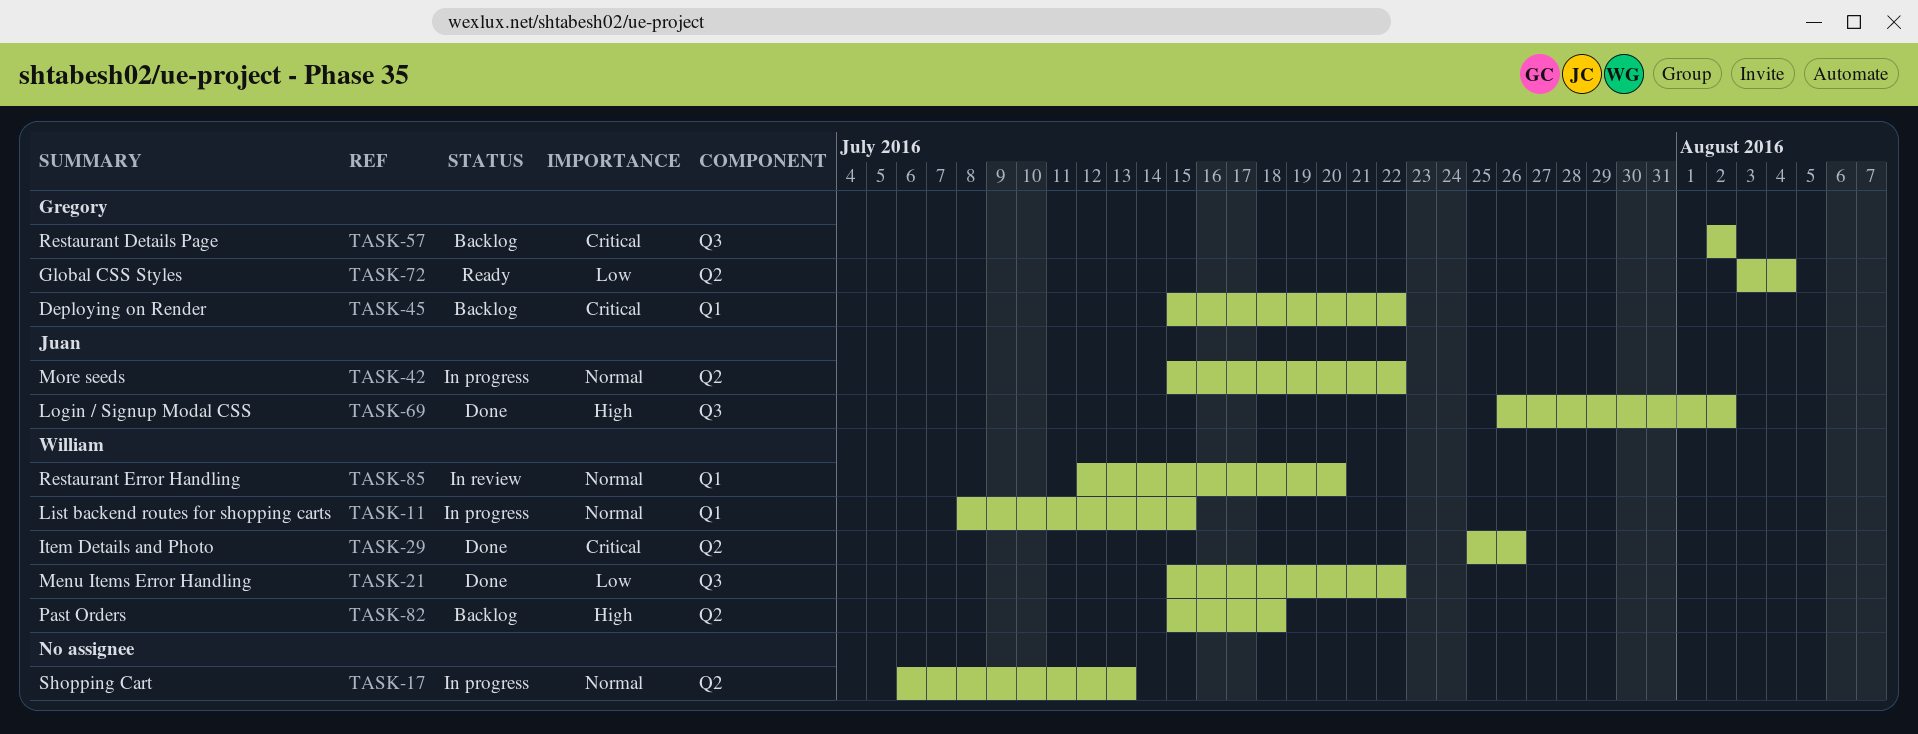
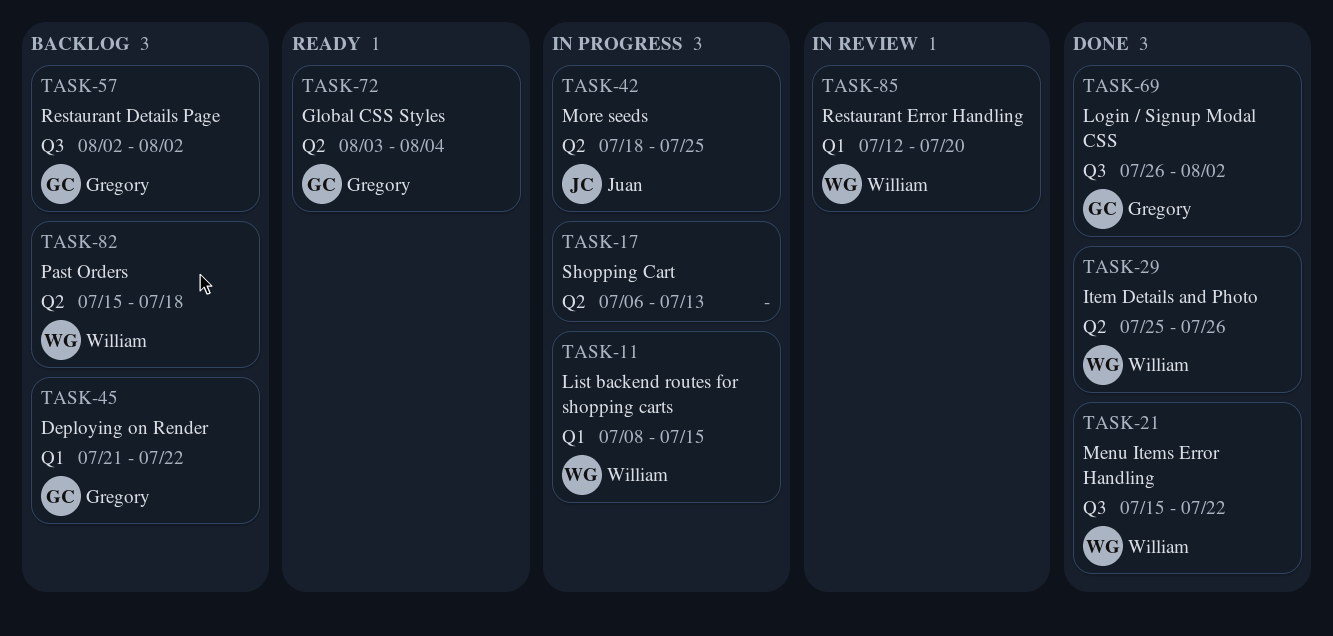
TASK-42, start: Jul 15 -> Jul 18
TASK-42, due: Jul 22 -> Jul 25
TASK-45, start: Jul 15 -> Jul 21
TASK-69, owner: Juan -> Gregory

